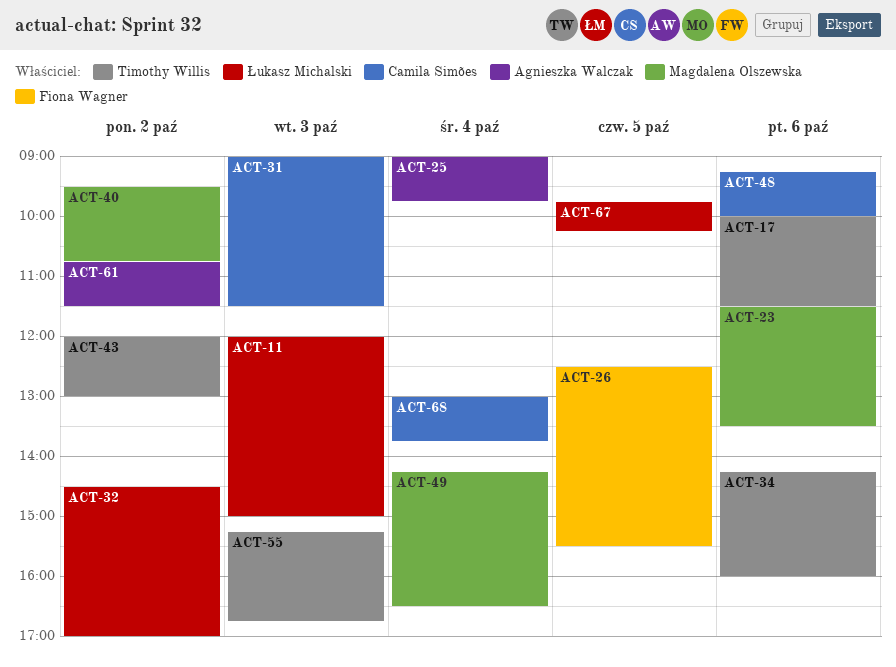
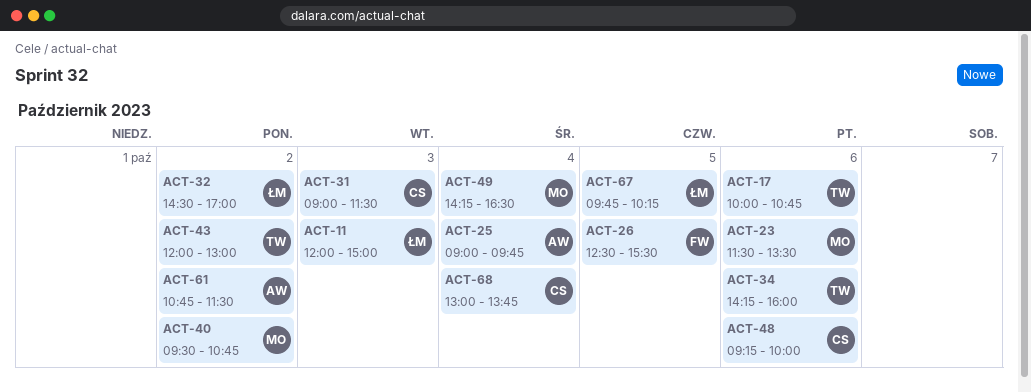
ACT-17, ends: 11:30 -> 10:45
ACT-55: present -> none

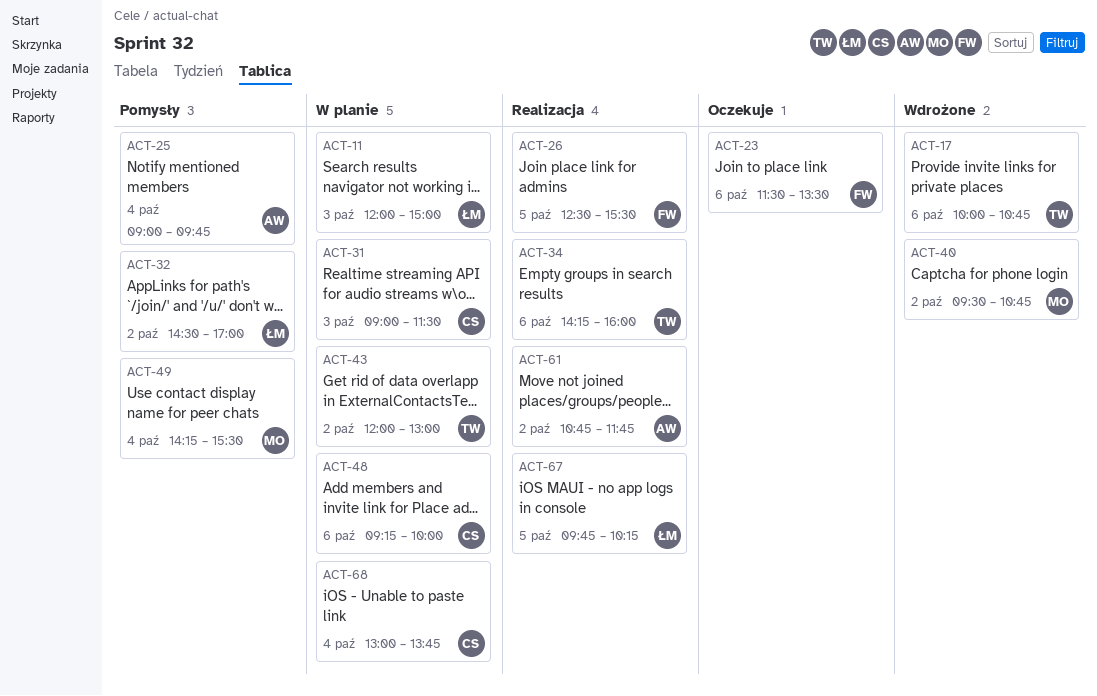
ACT-23, owner: MO -> FW
ACT-49, ends: 16:30 -> 15:30
ACT-61, ends: 11:30 -> 11:45

